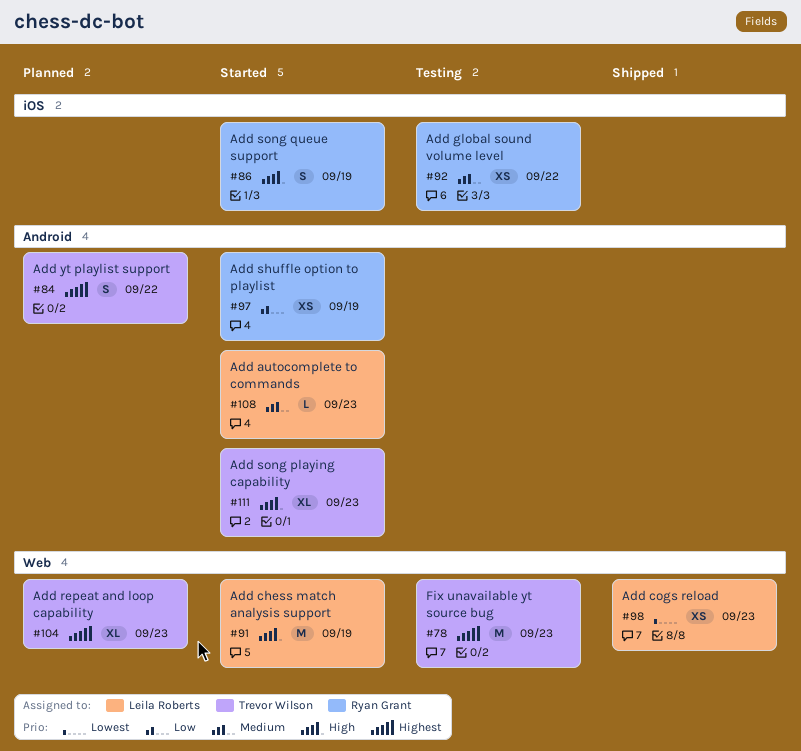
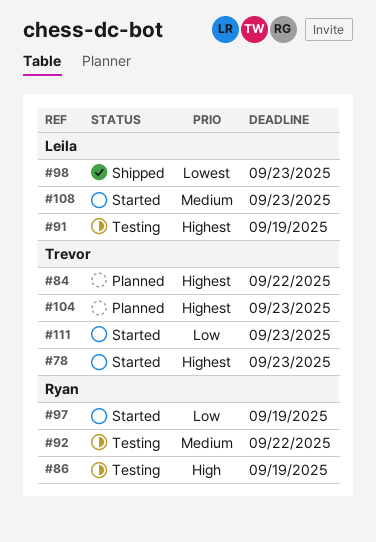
#78, status: Testing -> Started
#86, status: Started -> Testing
#91, status: Started -> Testing
#91, priority: High -> Highest
#111, priority: High -> Low

